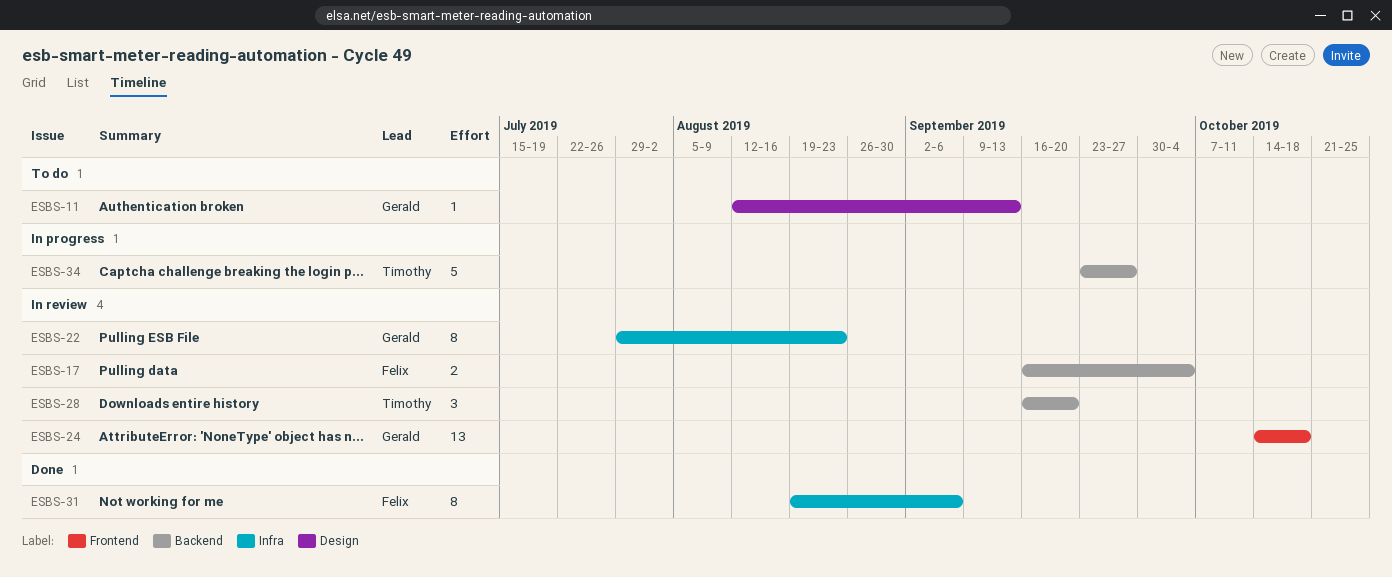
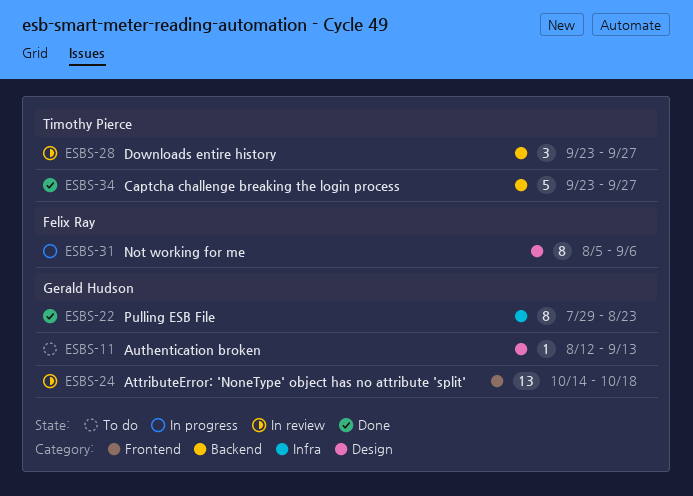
ESBS-17: present -> none
ESBS-22, status: In review -> Done
ESBS-28, start: Sep 16 -> Sep 23
ESBS-28, due: Sep 20 -> Sep 27
ESBS-31, status: Done -> In progress
ESBS-31, label: Infra -> Design
ESBS-31, start: Aug 19 -> Aug 5
ESBS-34, status: In progress -> Done

